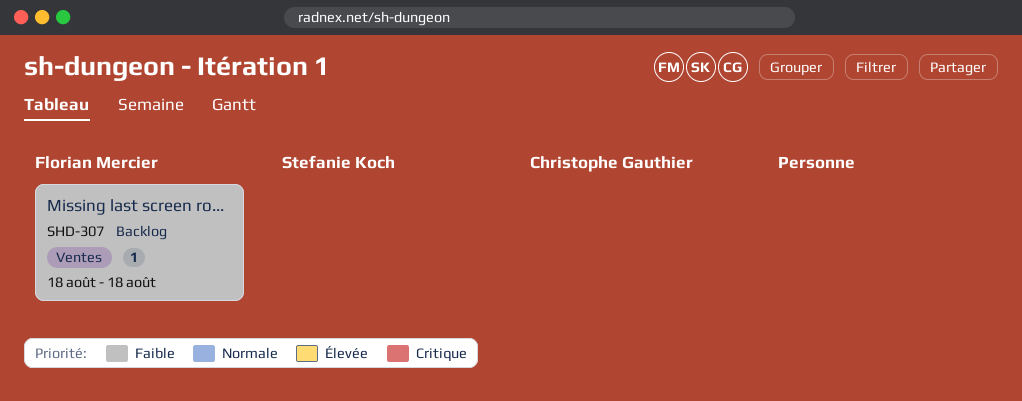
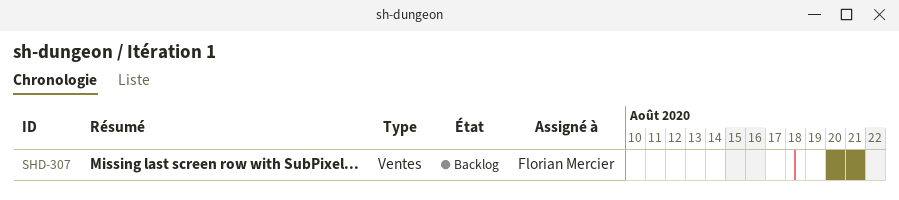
SHD-307, start: Aug 18 -> Aug 20
SHD-307, due: Aug 18 -> Aug 21

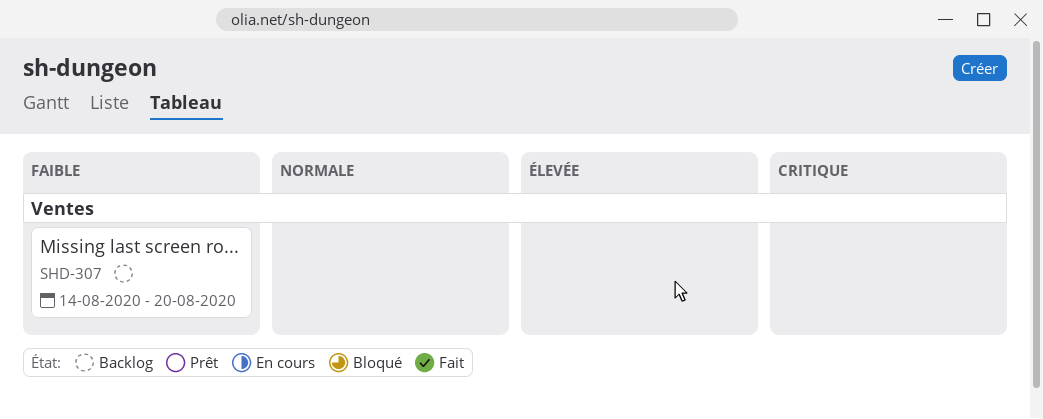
SHD-307, start: Aug 20 -> Aug 14
SHD-307, due: Aug 21 -> Aug 20

